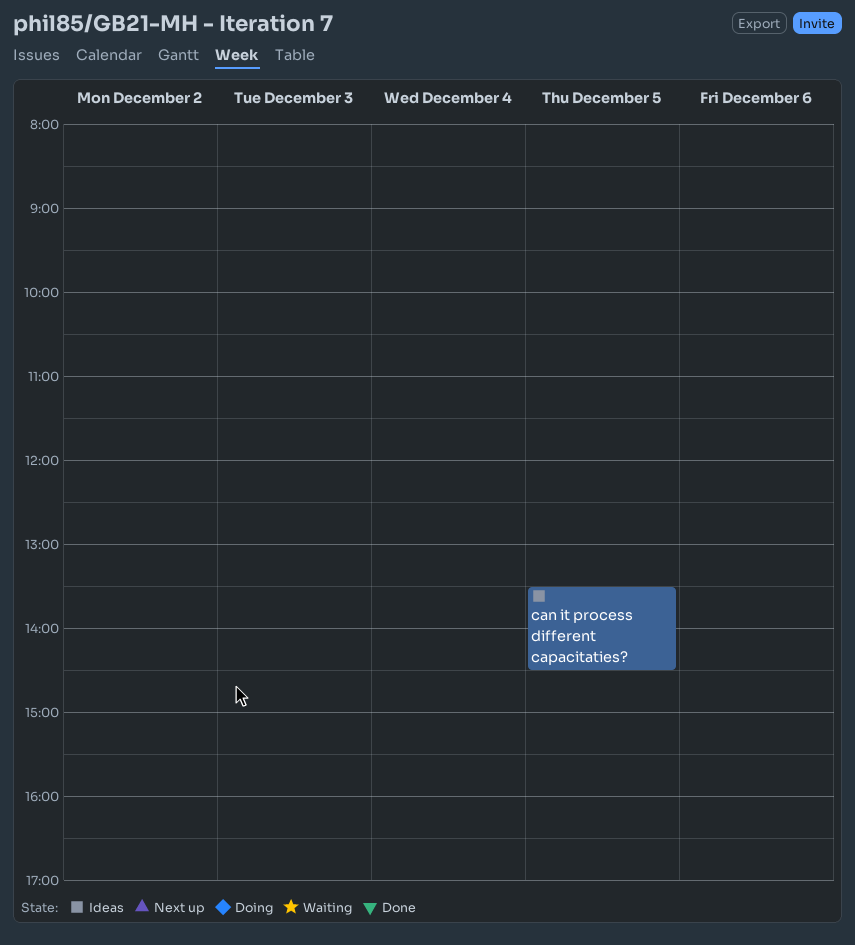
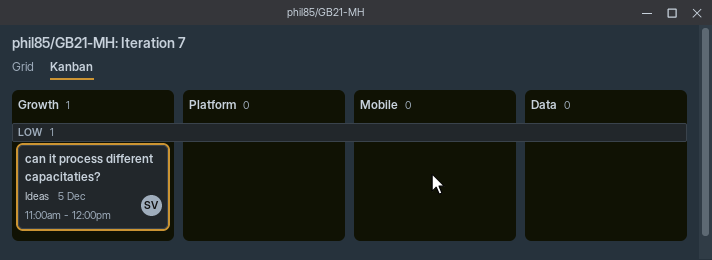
can it process different capacitaties?, begins: 13:30 -> 11:00
can it process different capacitaties?, ends: 14:30 -> 12:00

